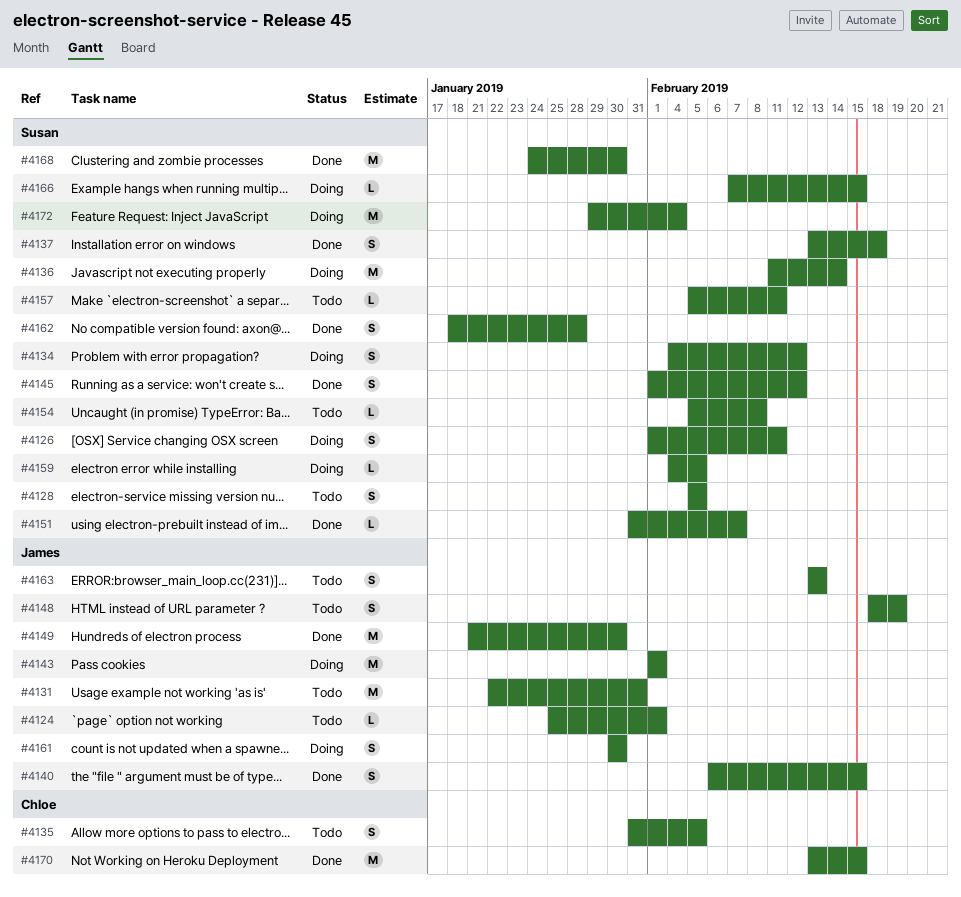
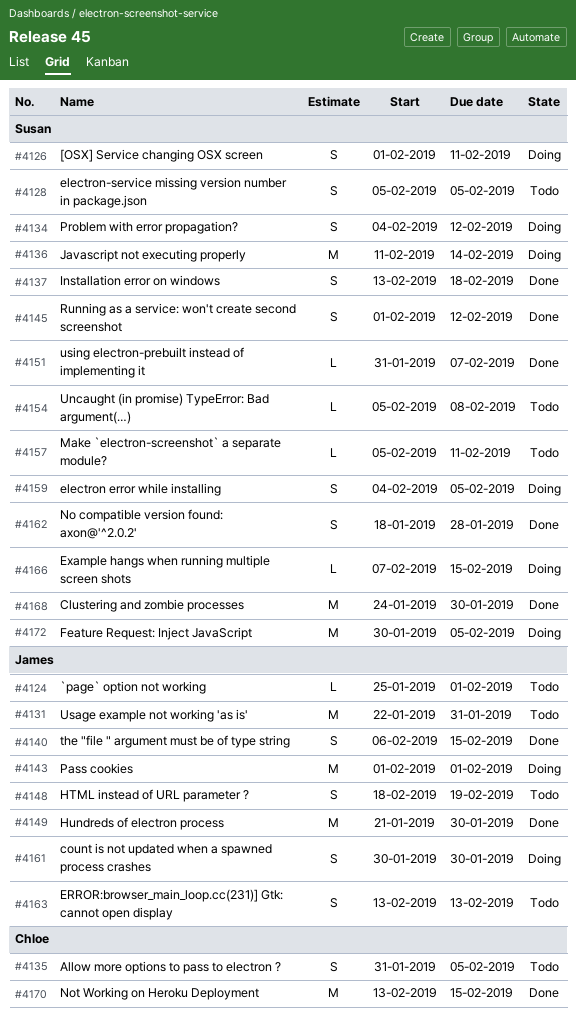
#4159, estimate: L -> S
#4172, start: Jan 29 -> Jan 30
#4172, due: Feb 4 -> Feb 5

